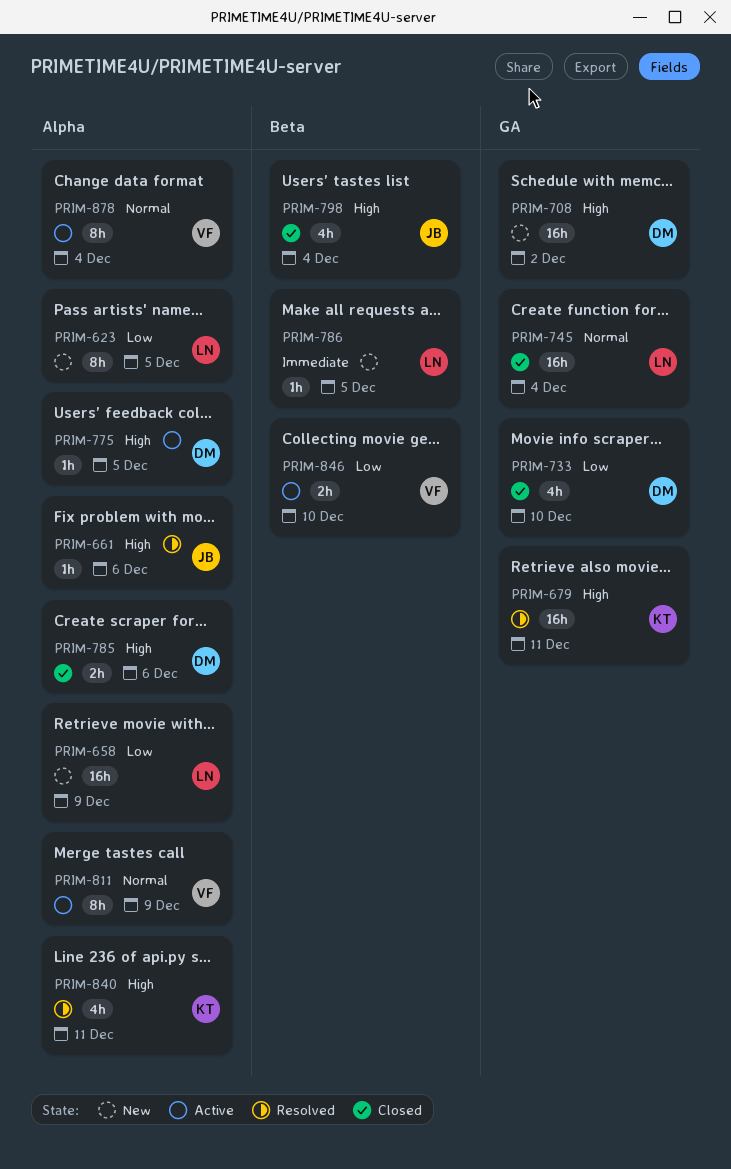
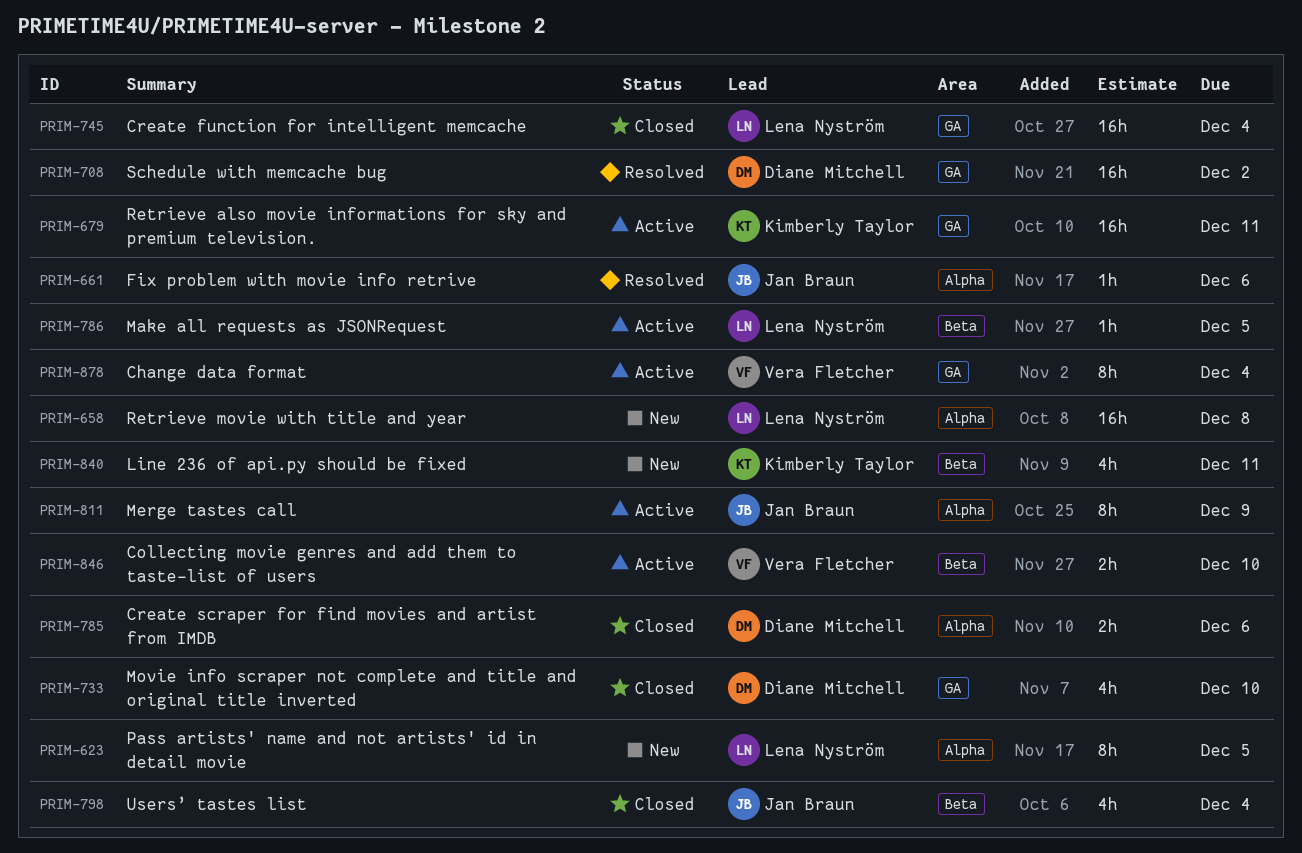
PRIM-658, due: Dec 9 -> Dec 8
PRIM-679, status: Resolved -> Active
PRIM-708, status: New -> Resolved
PRIM-775: present -> none
PRIM-786, status: New -> Active
PRIM-811, owner: Vera Fletcher -> Jan Braun
PRIM-840, status: Resolved -> New
PRIM-840, label: Alpha -> Beta
PRIM-878, label: Alpha -> GA

